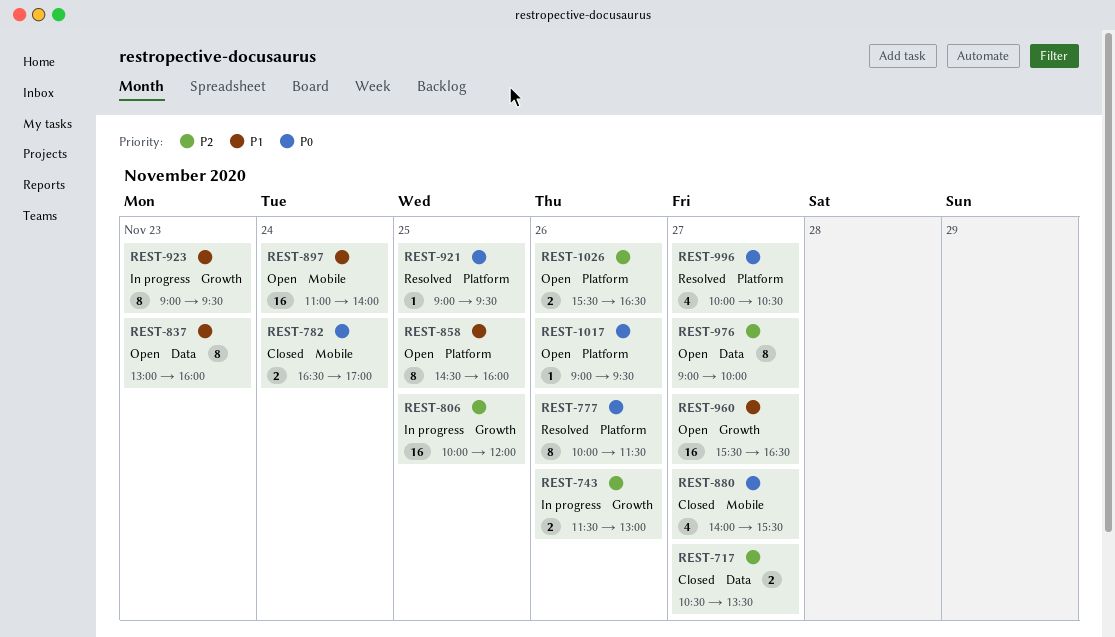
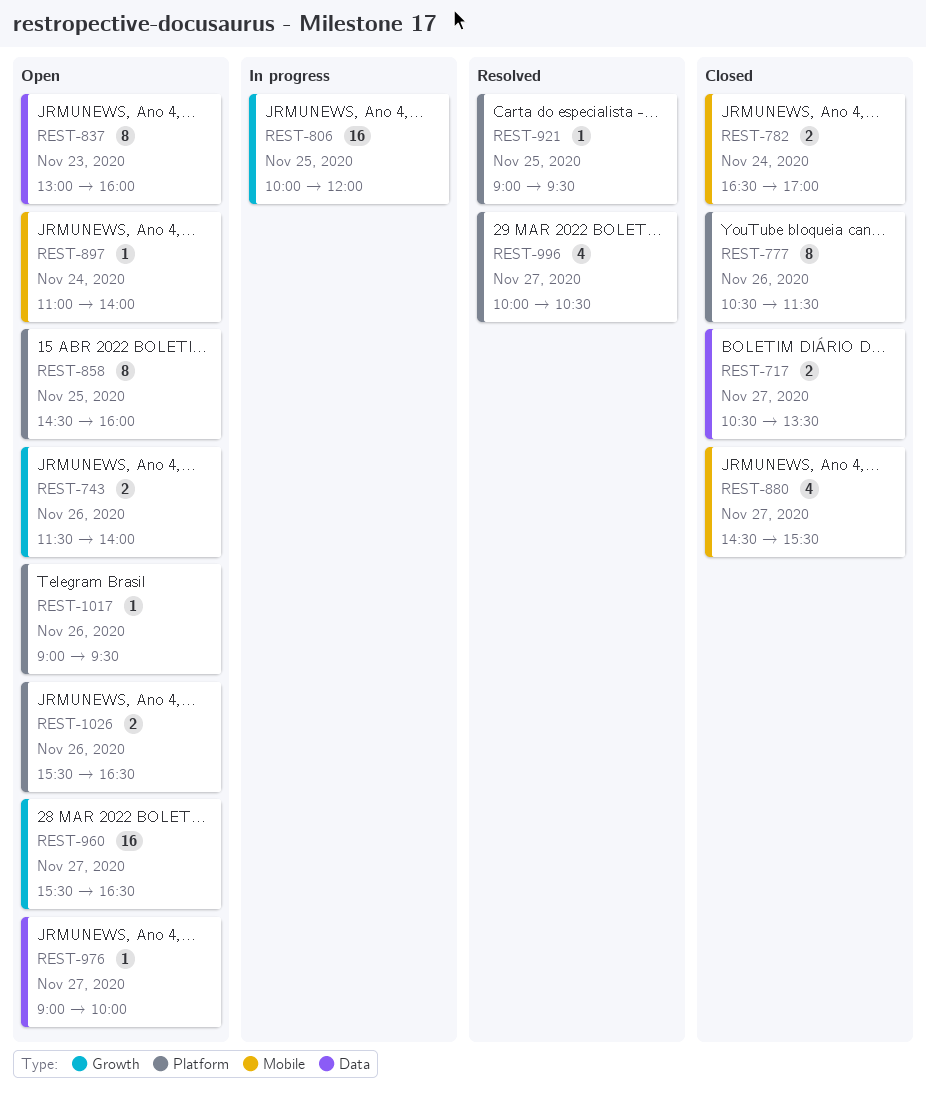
REST-743, status: In progress -> Open
REST-743, ends: 13:00 -> 14:00
REST-777, status: Resolved -> Closed
REST-777, begins: 10:00 -> 10:30
REST-880, begins: 14:00 -> 14:30
REST-897, estimate: 16 -> 1
REST-923: present -> none
REST-976, estimate: 8 -> 1

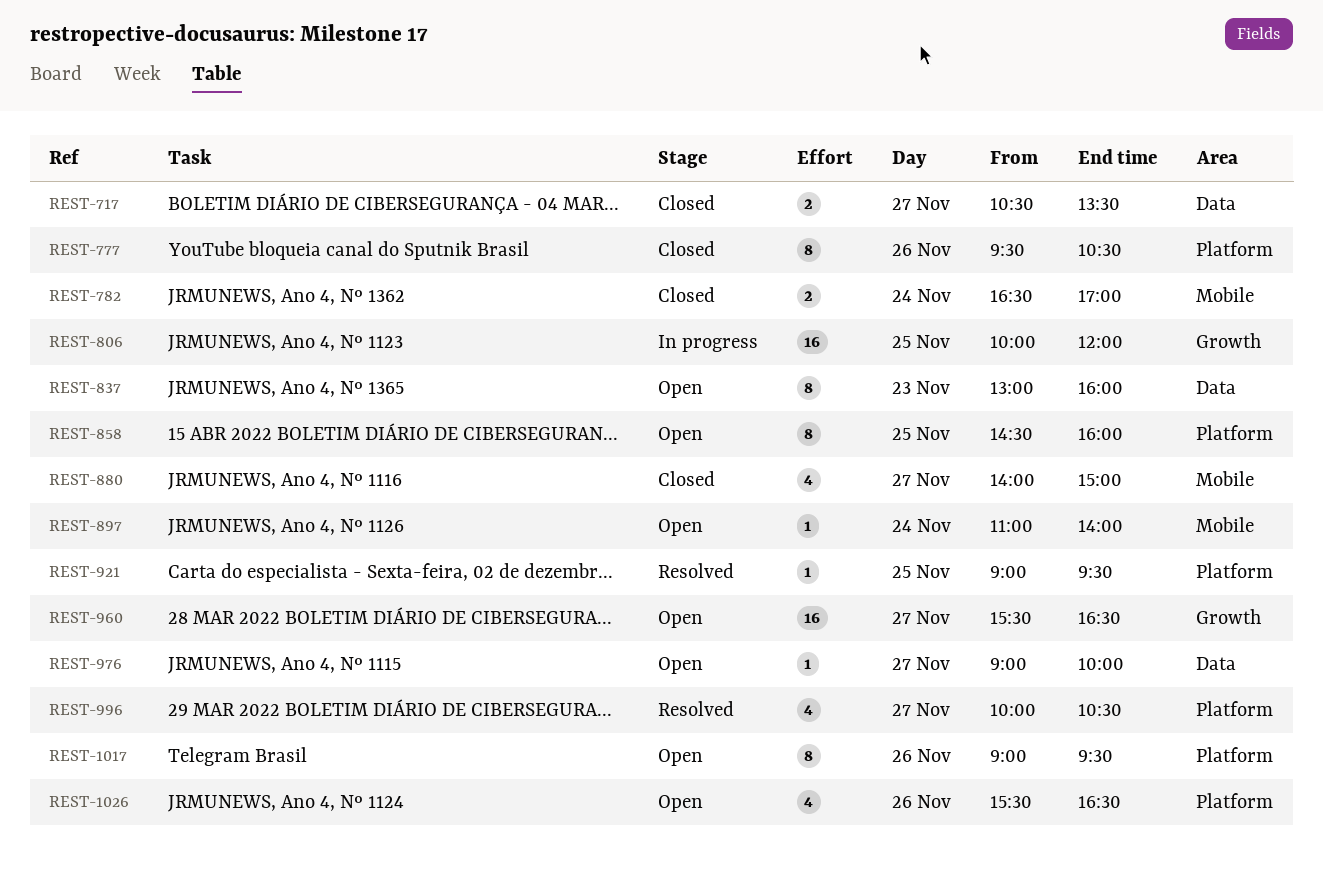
REST-743: present -> none
REST-777, begins: 10:30 -> 09:30
REST-777, ends: 11:30 -> 10:30
REST-880, begins: 14:30 -> 14:00
REST-880, ends: 15:30 -> 15:00
REST-1017, estimate: 1 -> 8
REST-1026, estimate: 2 -> 4

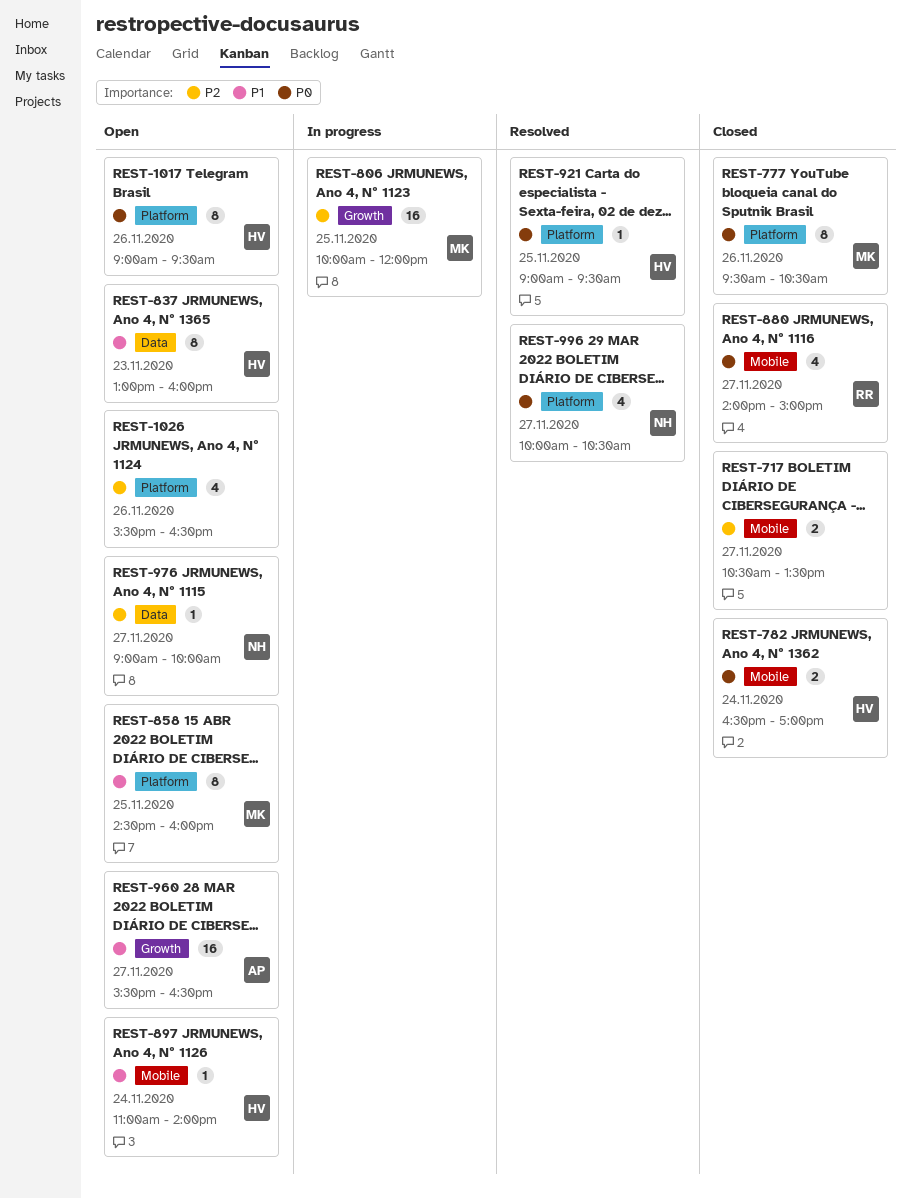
REST-717, label: Data -> Mobile

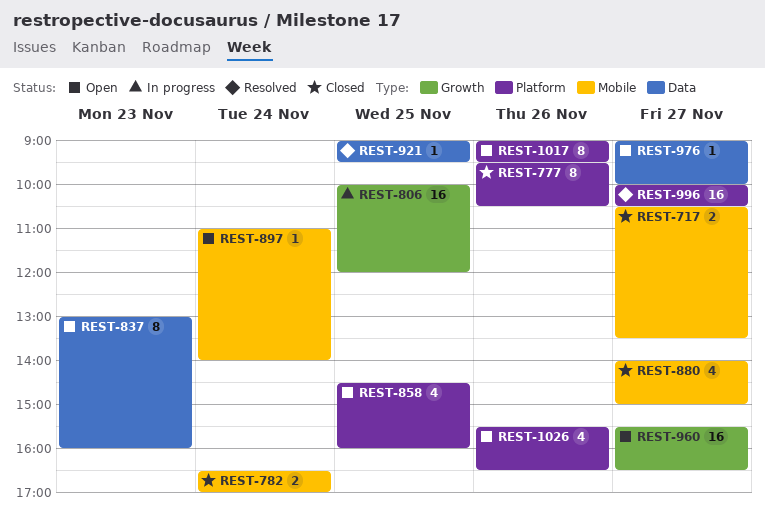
REST-858, estimate: 8 -> 4
REST-921, label: Platform -> Data
REST-996, estimate: 4 -> 16

